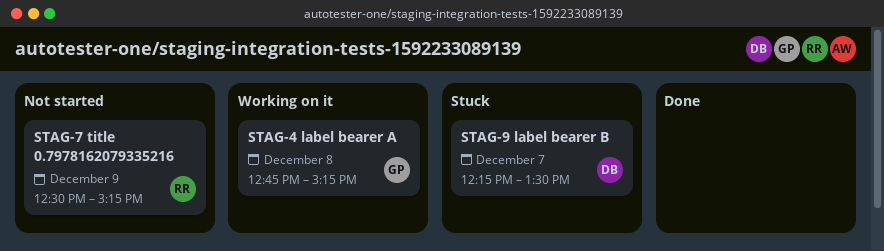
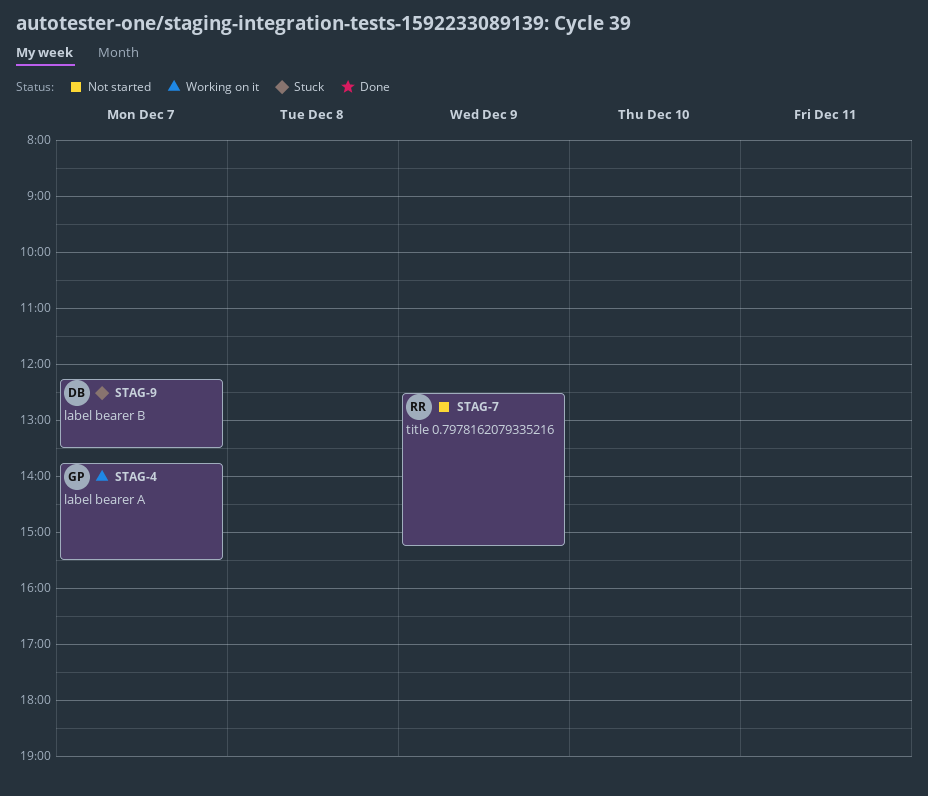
STAG-4, day: Dec 8 -> Dec 7
STAG-4, begins: 12:45 -> 13:45
STAG-4, ends: 15:15 -> 15:30

